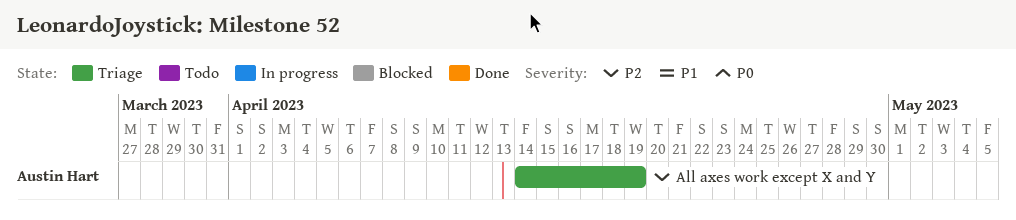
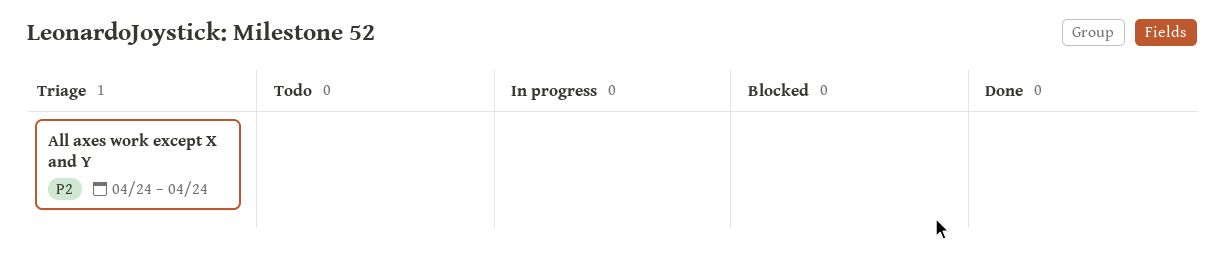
All axes work except X and Y, start: Apr 14 -> Apr 24
All axes work except X and Y, due: Apr 19 -> Apr 24

